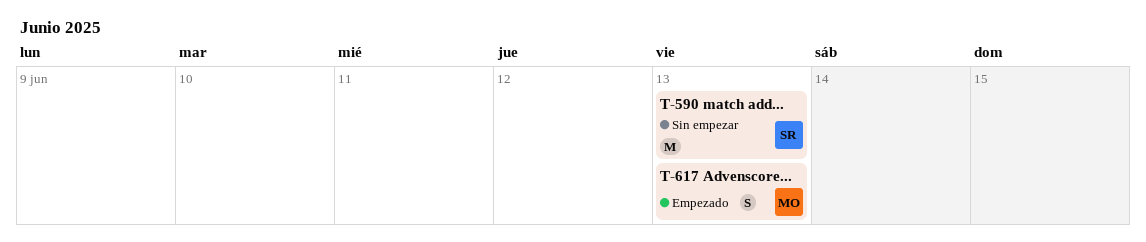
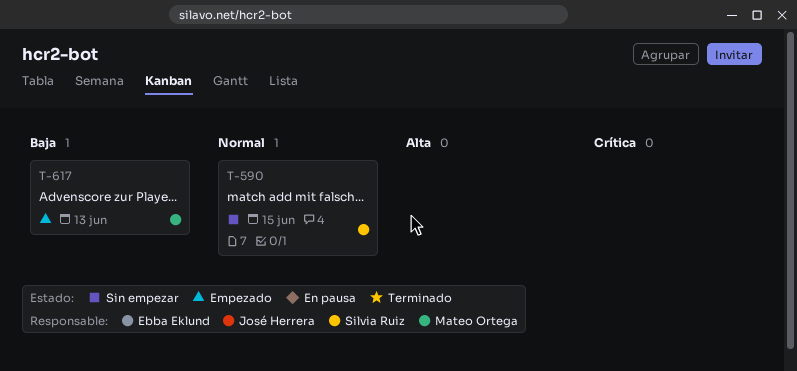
T-590, due: Jun 13 -> Jun 15

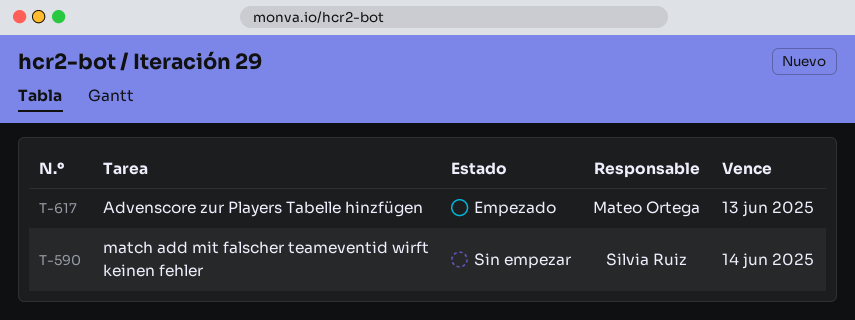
T-590, due: Jun 15 -> Jun 14

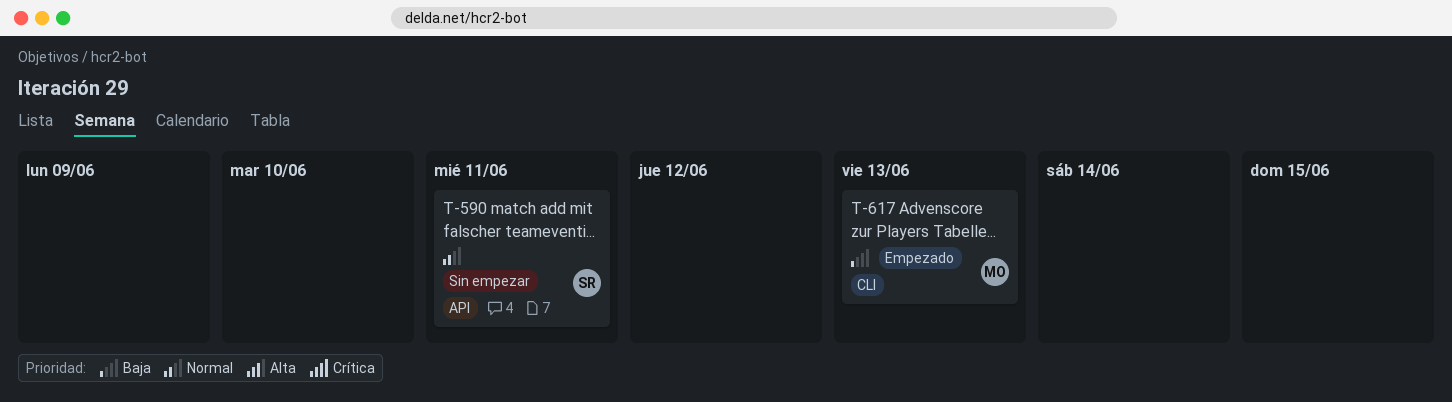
T-590, due: Jun 14 -> Jun 11

